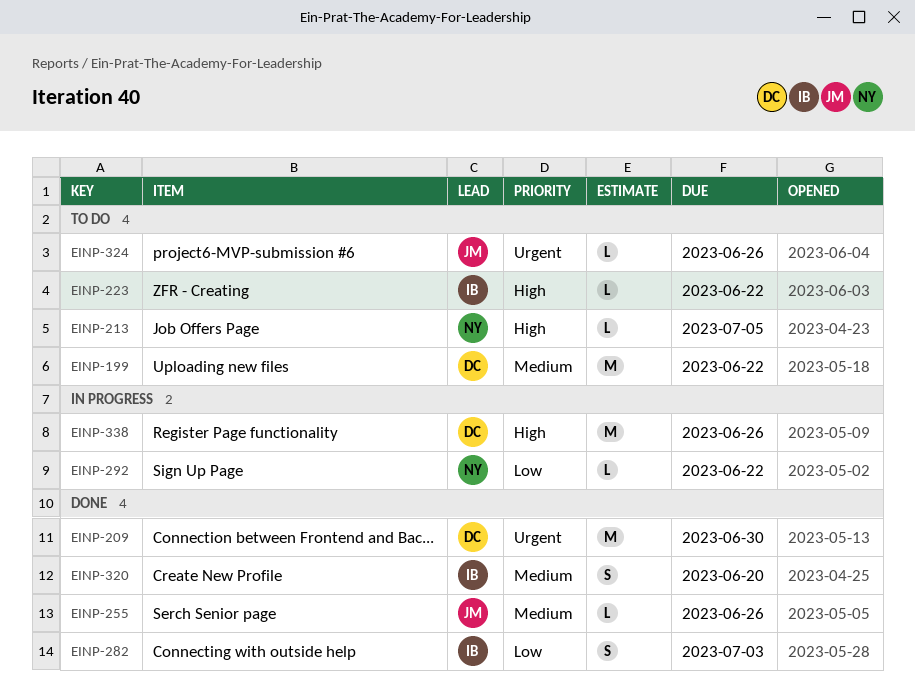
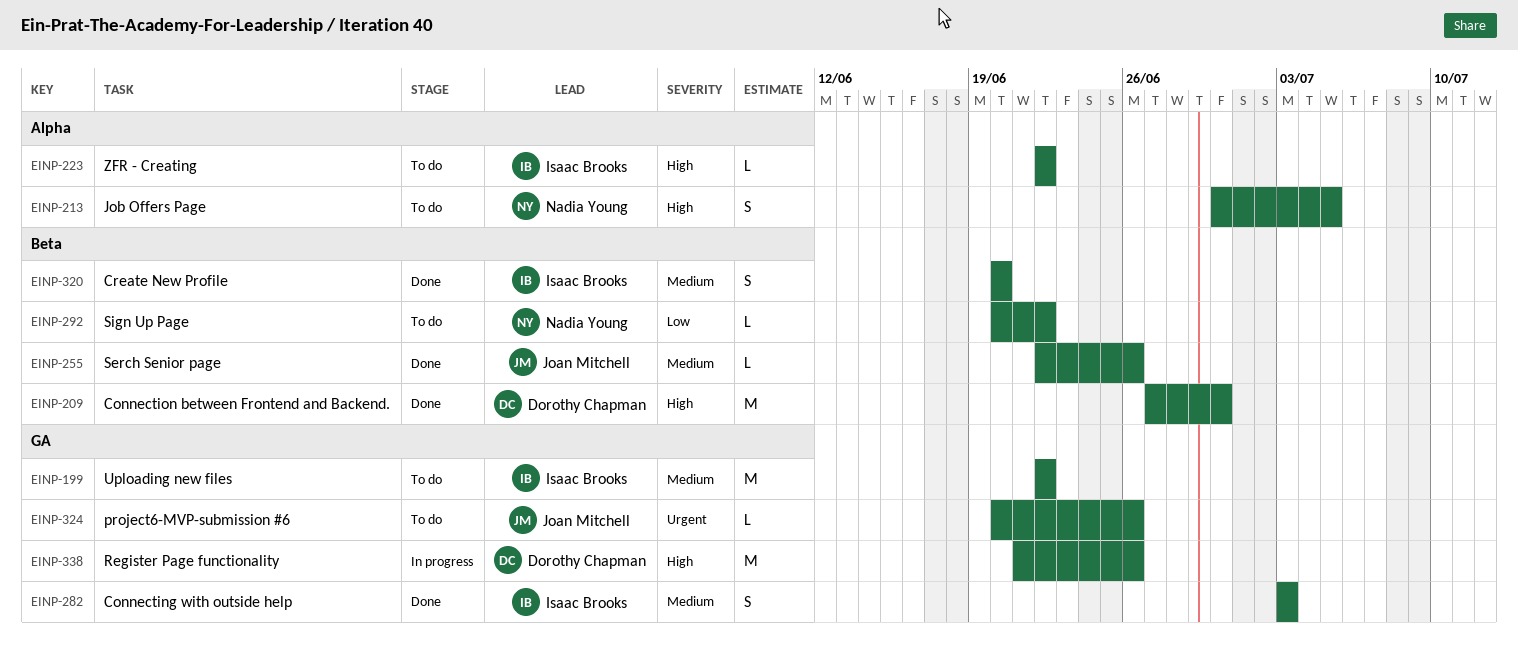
EINP-199, owner: Dorothy Chapman -> Isaac Brooks
EINP-209, priority: Urgent -> High
EINP-213, estimate: L -> S
EINP-282, priority: Low -> Medium
EINP-292, status: In progress -> To do

